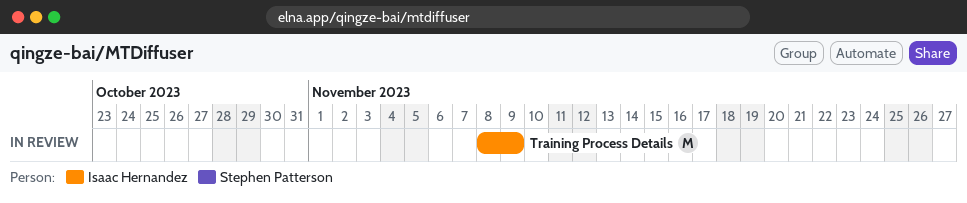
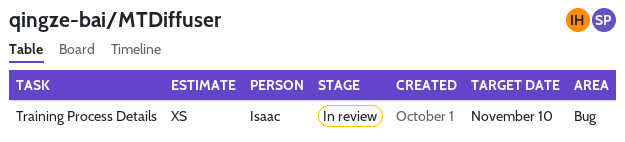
Training Process Details, estimate: M -> XS
Training Process Details, due: Nov 9 -> Nov 10

